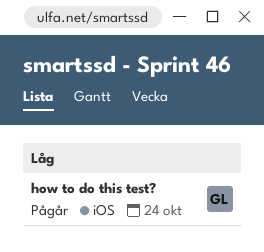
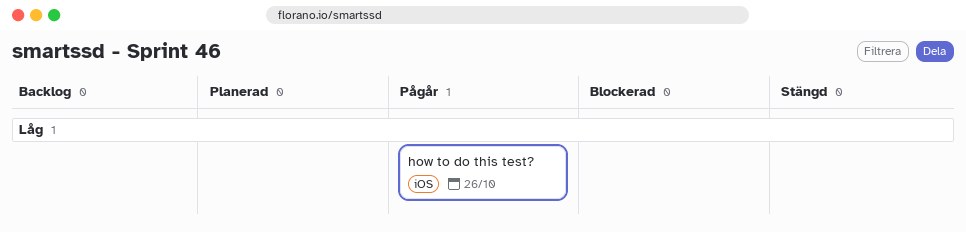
how to do this test?, due: Oct 24 -> Oct 26

